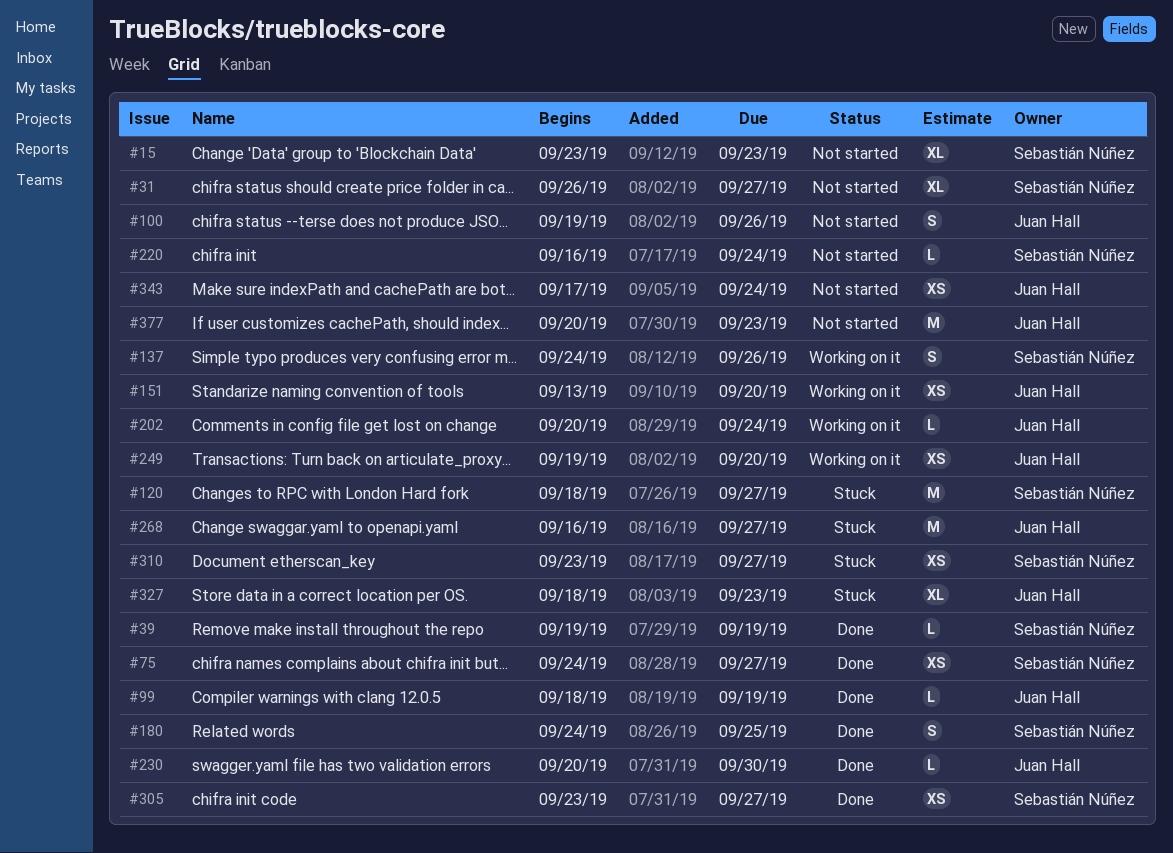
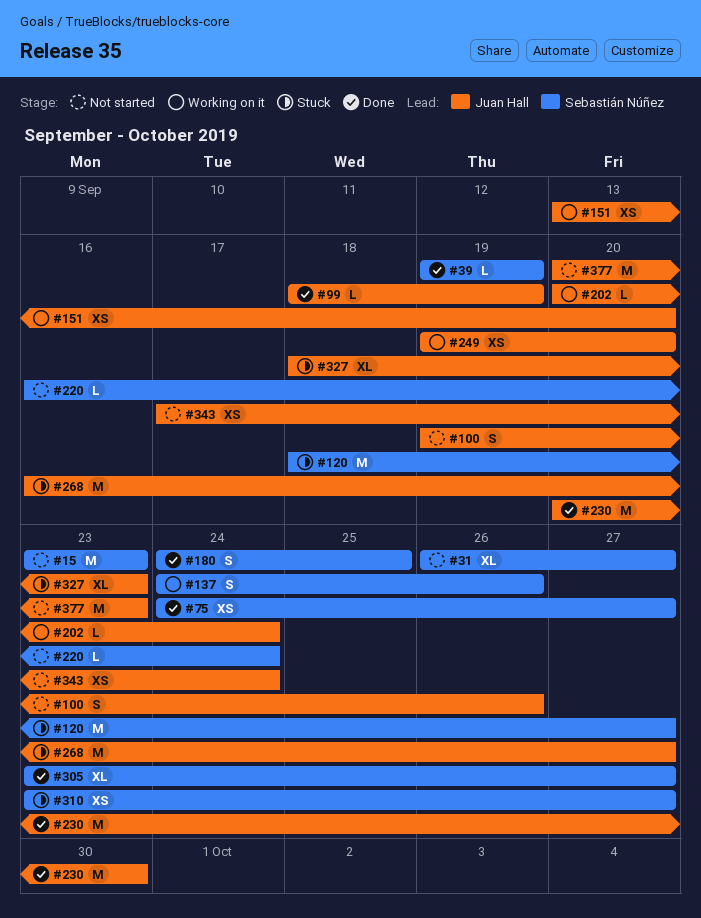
#15, estimate: XL -> M
#230, estimate: L -> M
#305, estimate: XS -> XL

